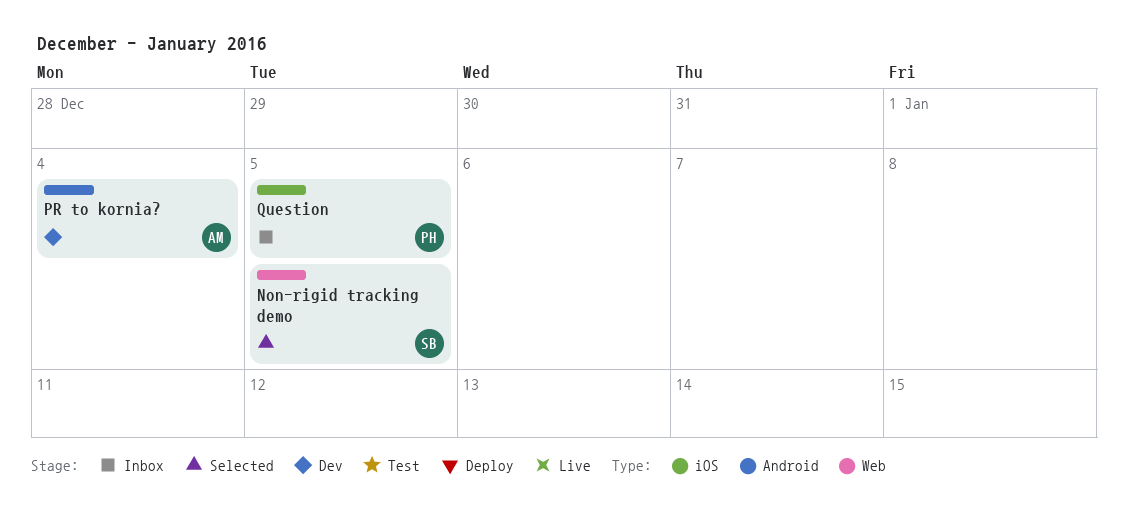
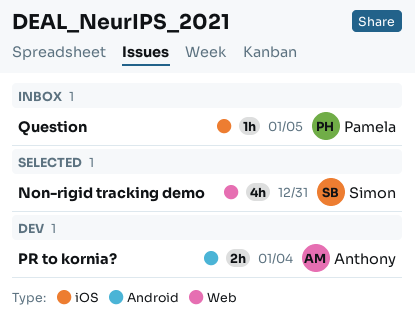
Non-rigid tracking demo, due: Jan 5 -> Dec 31

